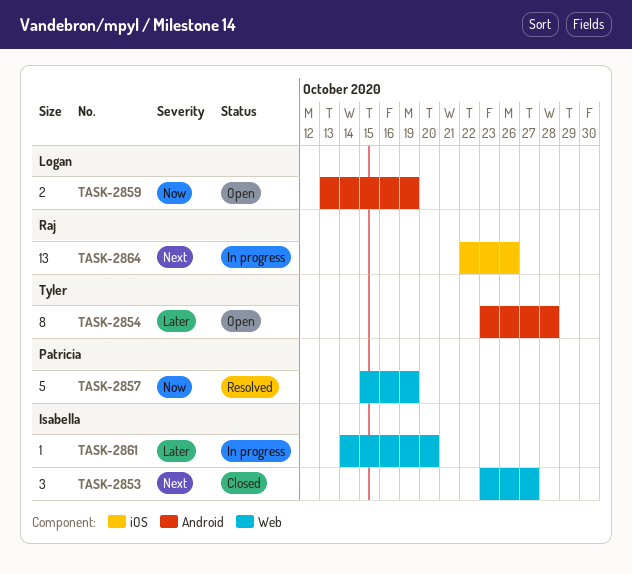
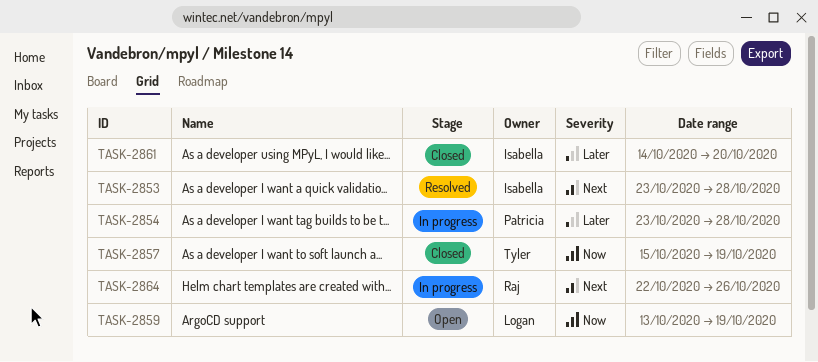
TASK-2853, status: Closed -> Resolved
TASK-2853, due: Oct 27 -> Oct 28
TASK-2854, status: Open -> In progress
TASK-2854, owner: Tyler -> Patricia
TASK-2857, status: Resolved -> Closed
TASK-2857, owner: Patricia -> Tyler
TASK-2861, status: In progress -> Closed

